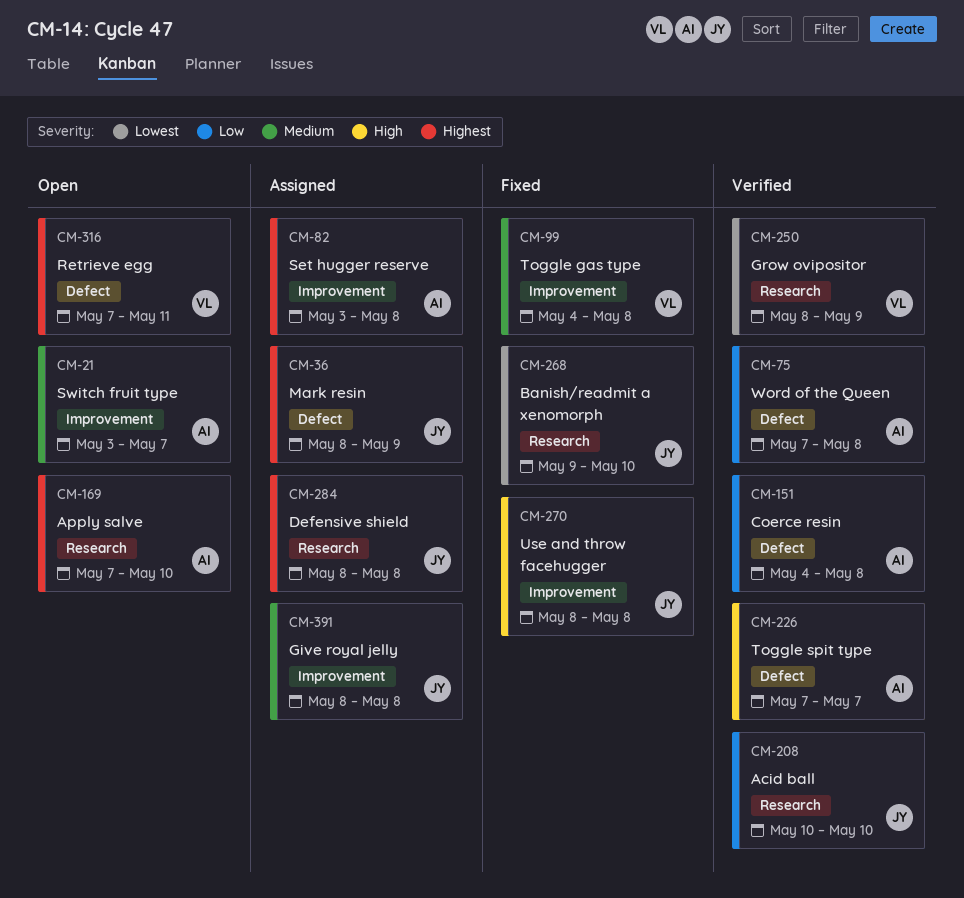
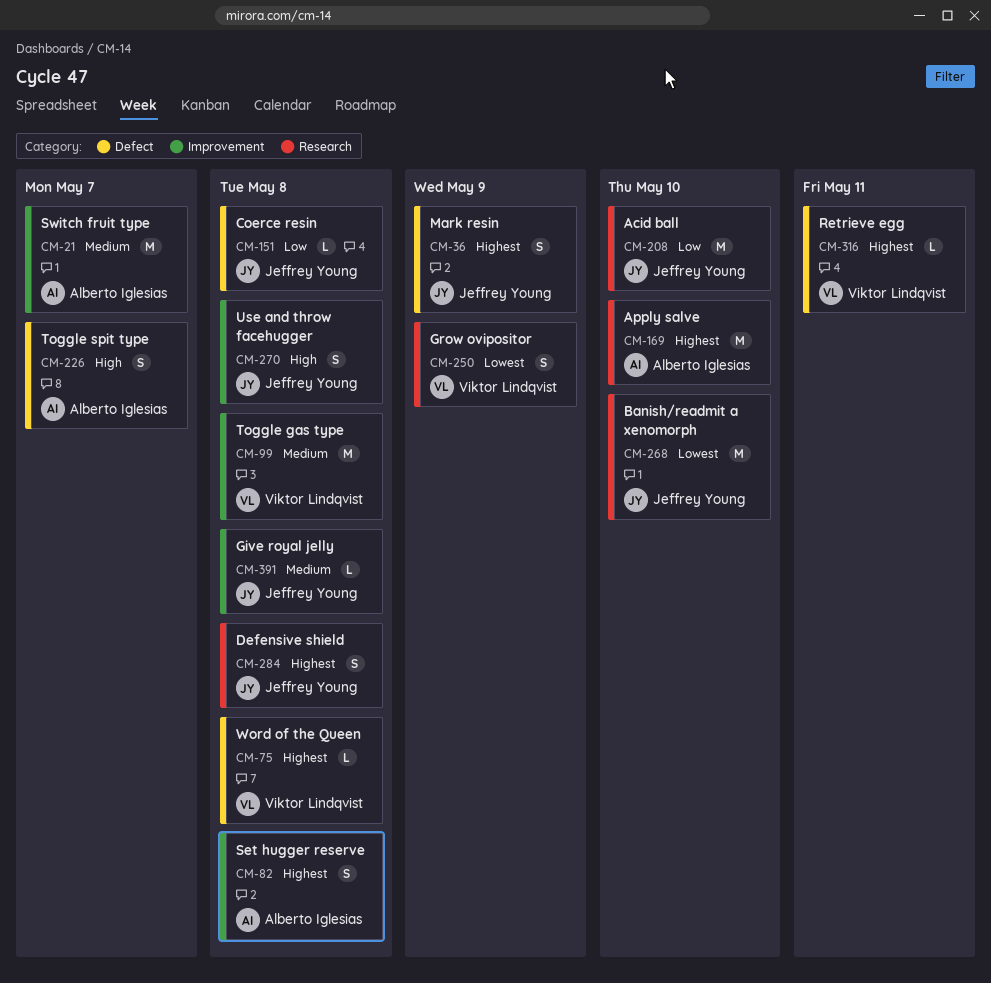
CM-75, owner: Alberto Iglesias -> Viktor Lindqvist
CM-75, priority: Low -> Highest
CM-151, owner: Alberto Iglesias -> Jeffrey Young

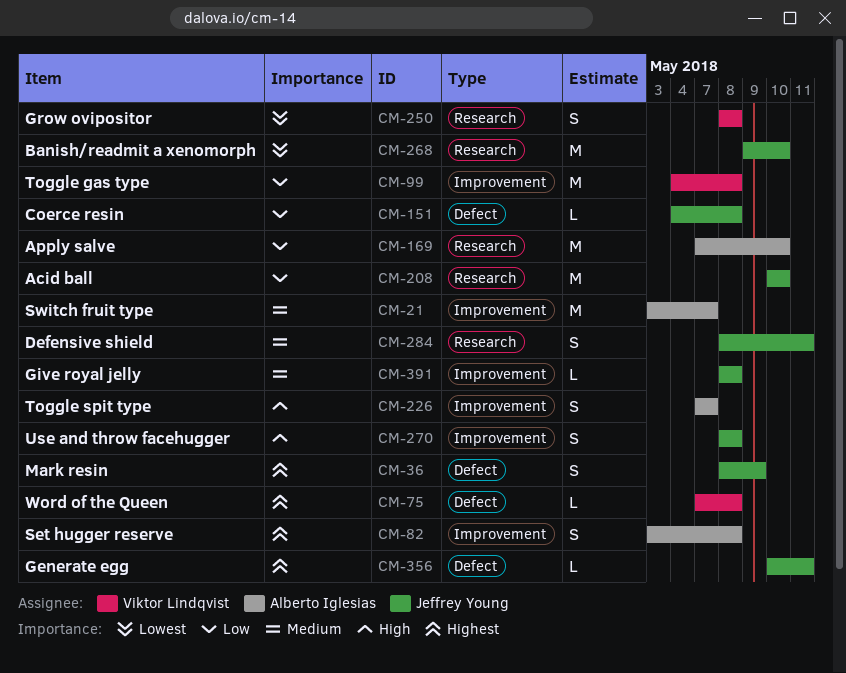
CM-99, priority: Medium -> Low
CM-169, priority: Highest -> Low
CM-226, label: Defect -> Improvement
CM-250, due: May 9 -> May 8
CM-284, priority: Highest -> Medium
CM-284, due: May 8 -> May 11
CM-316: present -> none
CM-356: none -> present

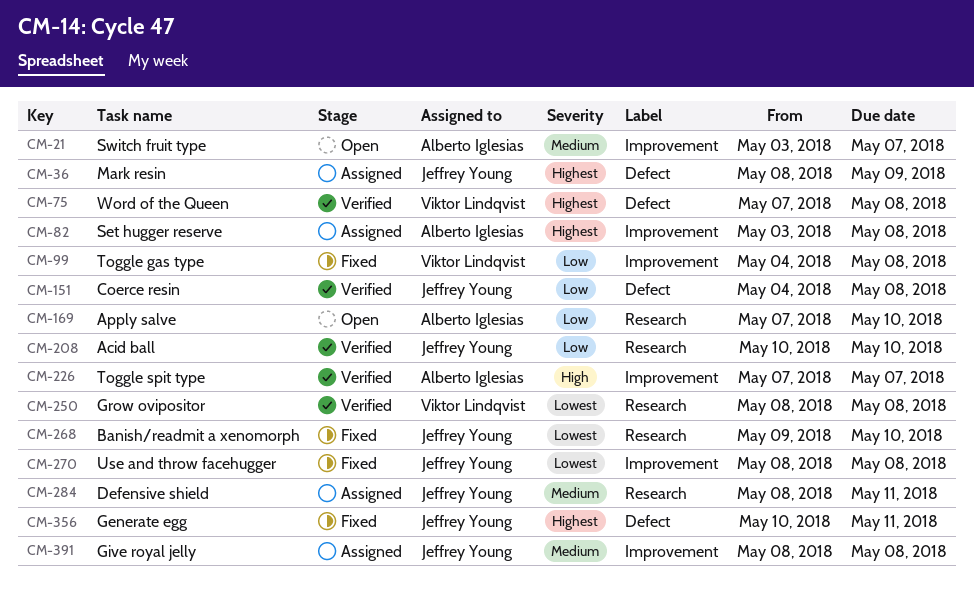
CM-270, priority: High -> Lowest

